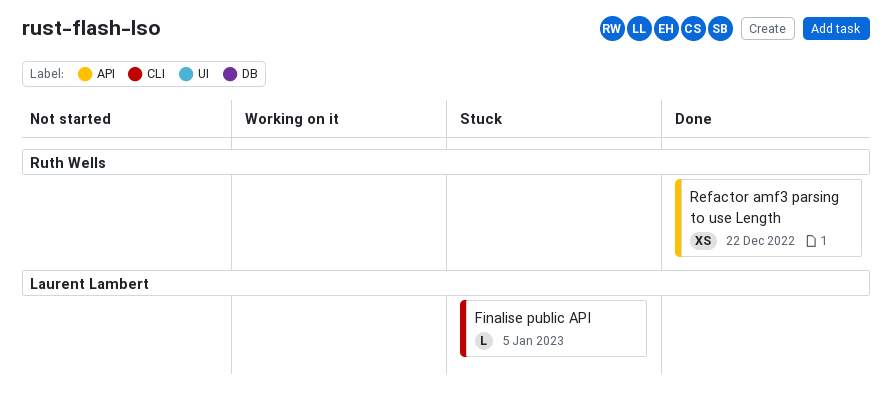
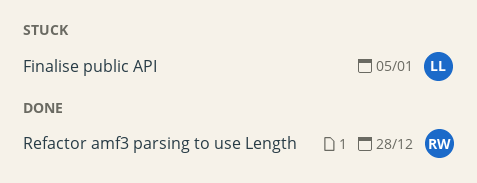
Refactor amf3 parsing to use Length, due: Dec 22 -> Dec 28

